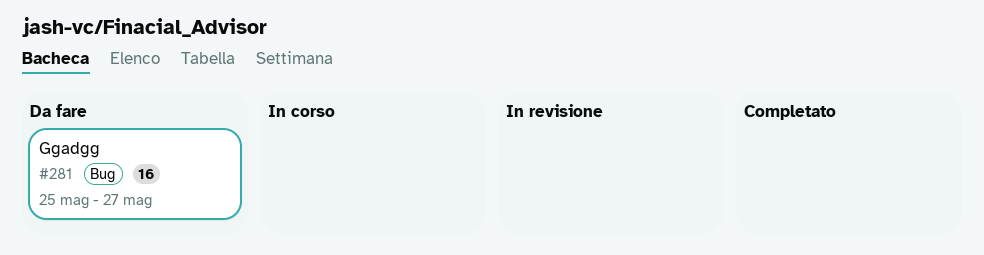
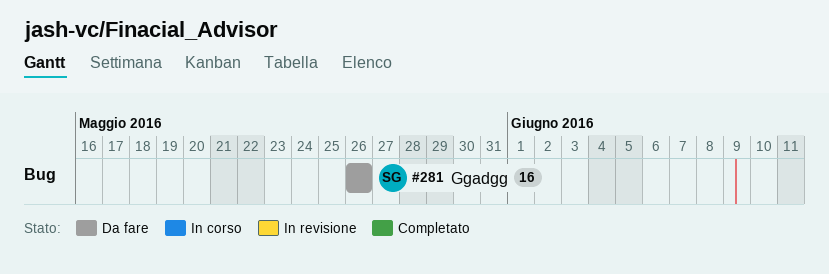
#281, start: May 25 -> May 26
#281, due: May 27 -> May 26

